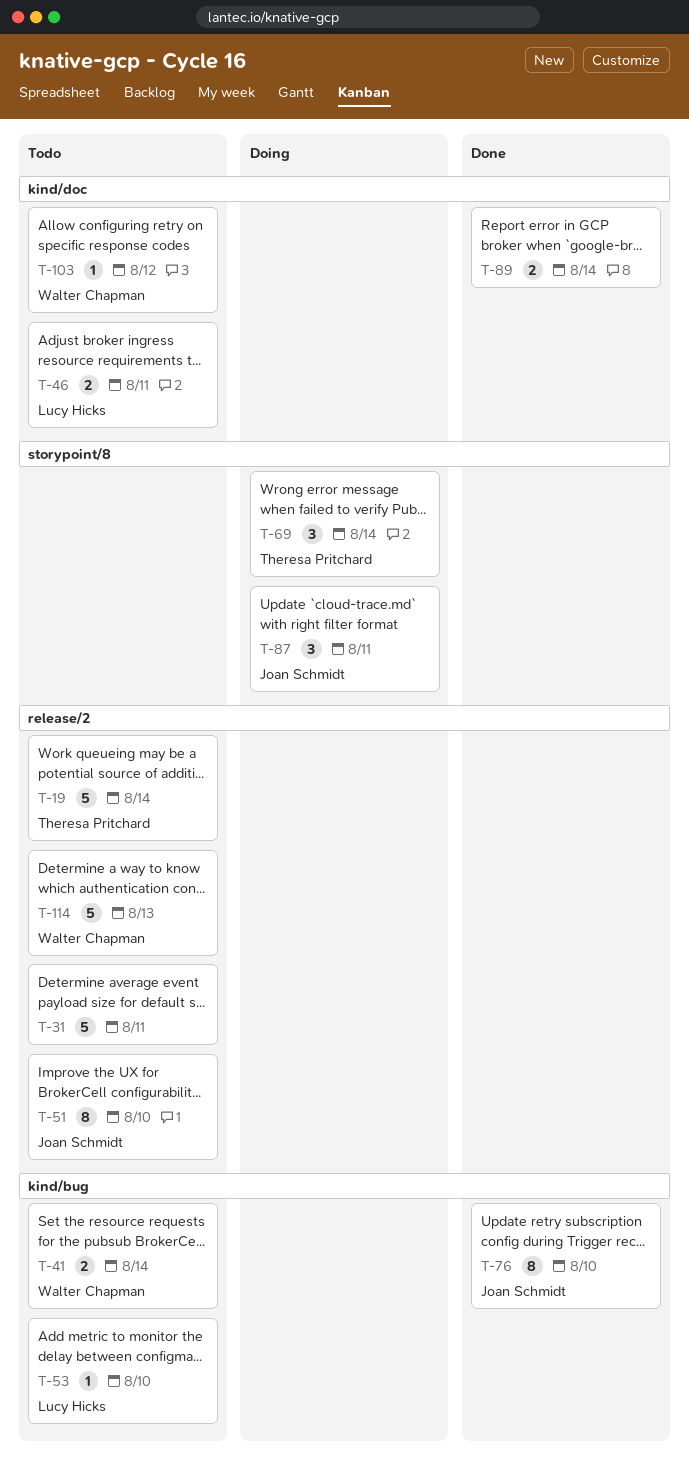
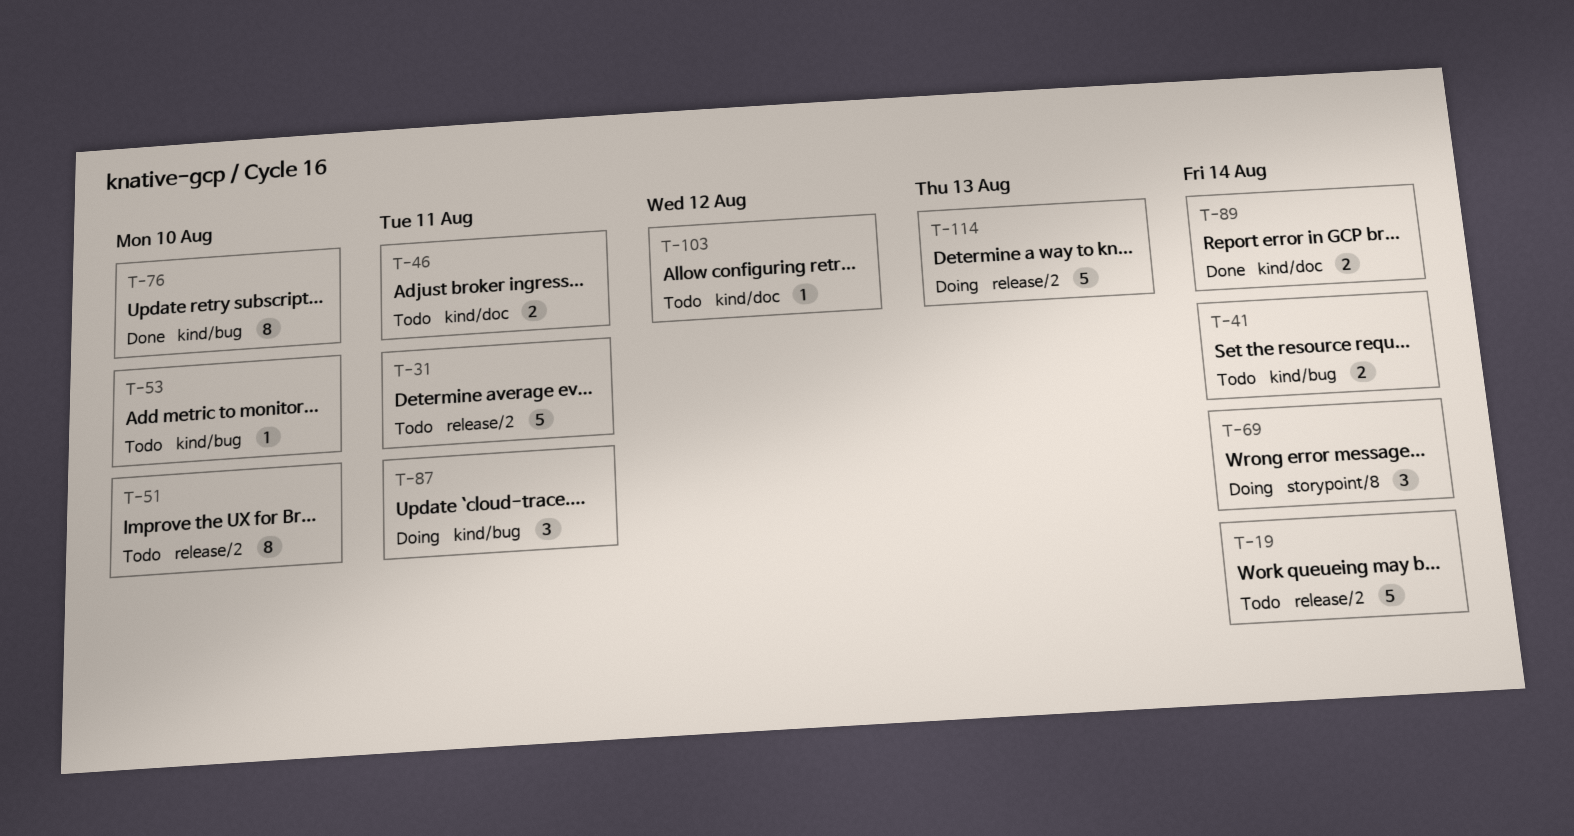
T-87, label: storypoint/8 -> kind/bug
T-114, status: Todo -> Doing

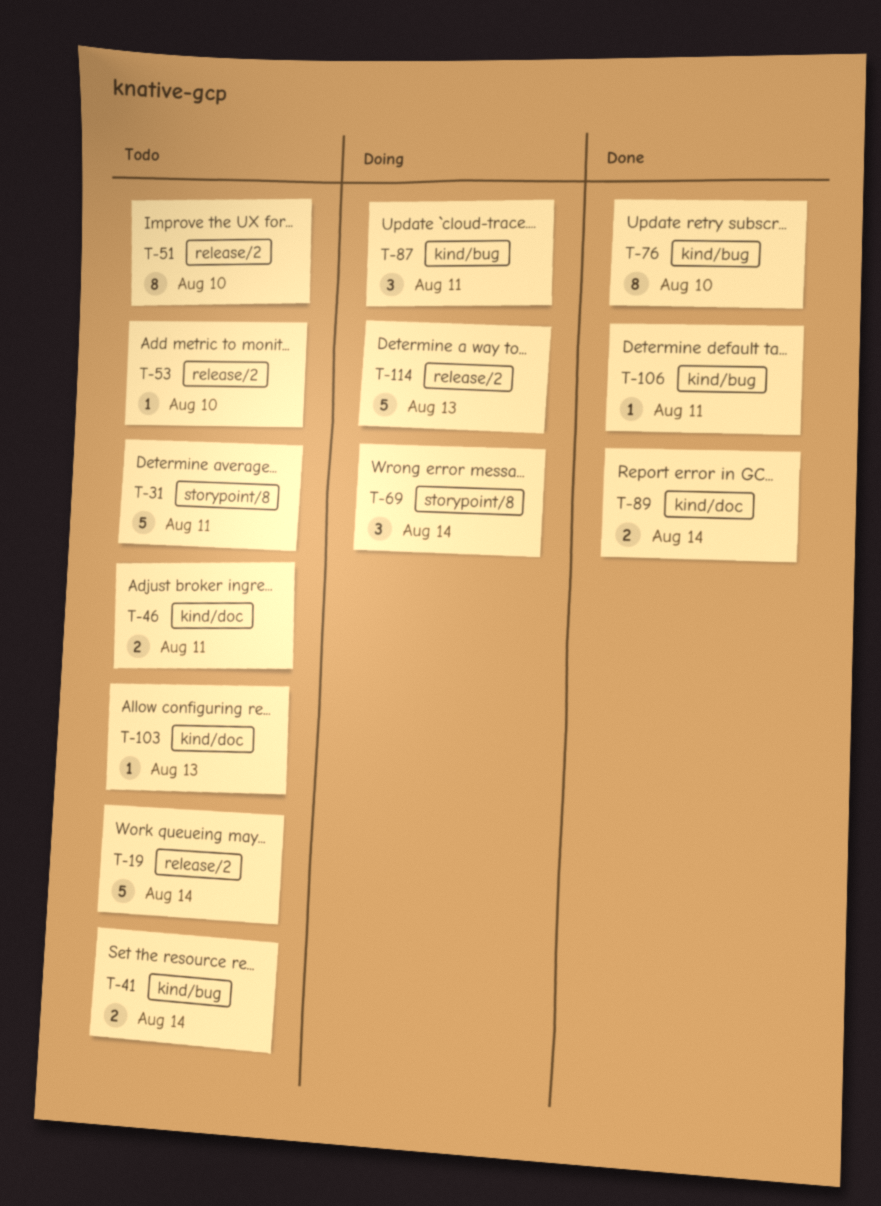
T-31, label: release/2 -> storypoint/8
T-53, label: kind/bug -> release/2
T-103, due: Aug 12 -> Aug 13
T-106: none -> present

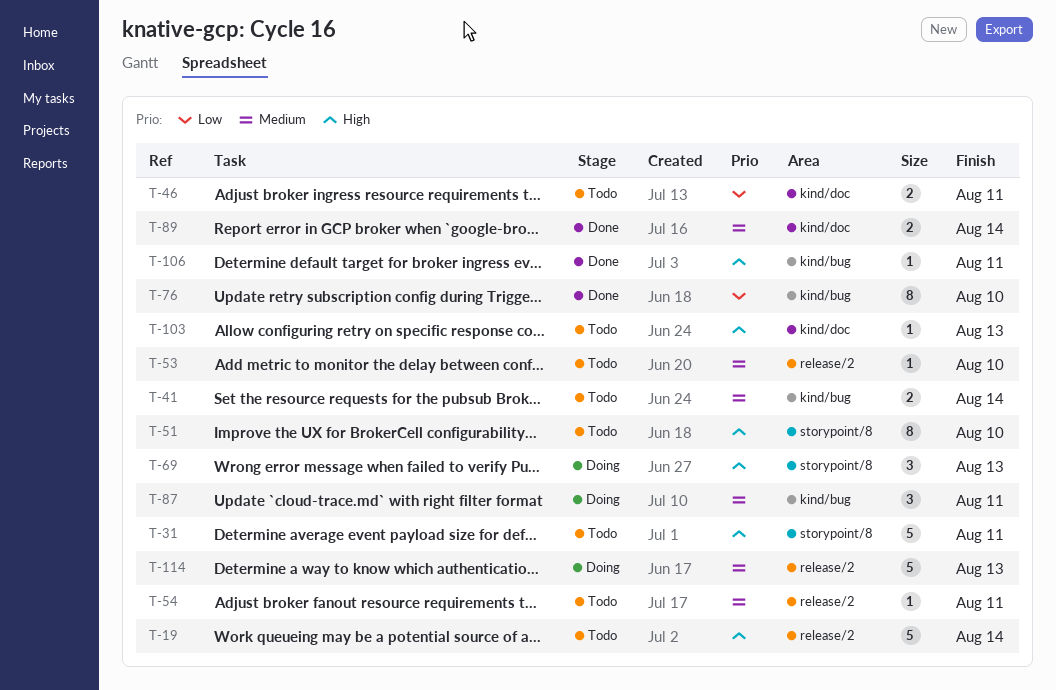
T-51, label: release/2 -> storypoint/8
T-54: none -> present
T-69, due: Aug 14 -> Aug 13

